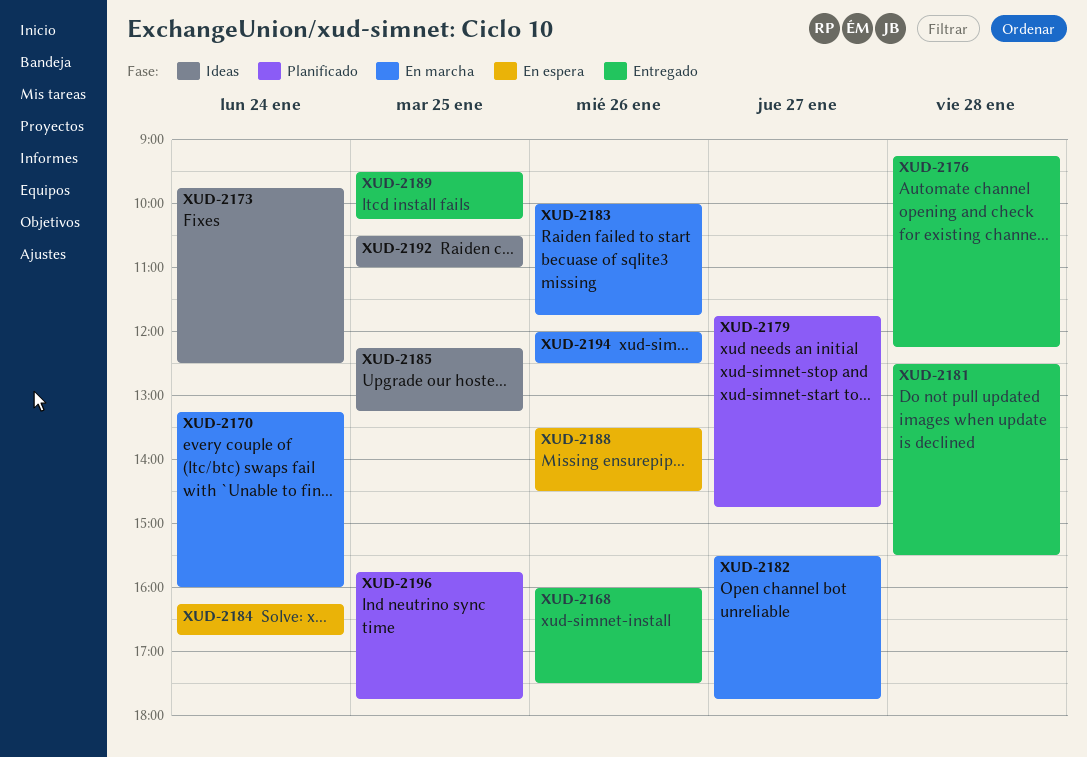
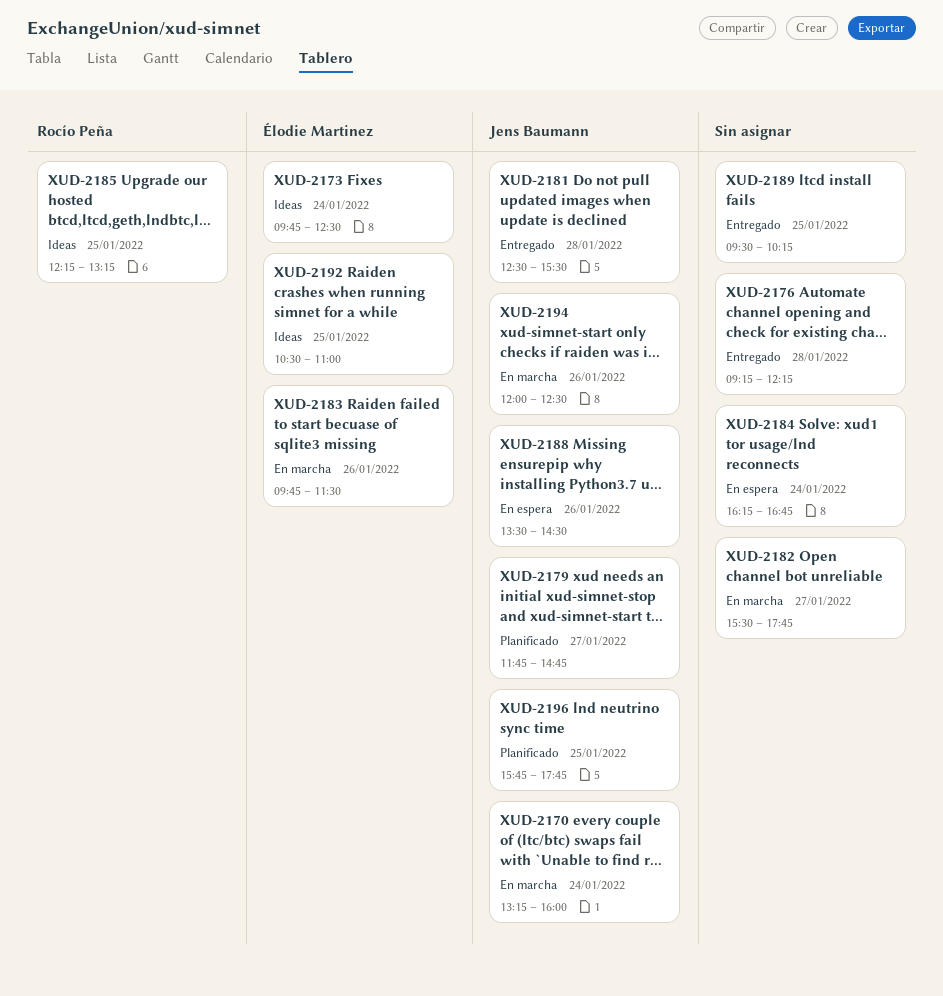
XUD-2168: present -> none
XUD-2183, begins: 10:00 -> 09:45
XUD-2183, ends: 11:45 -> 11:30

